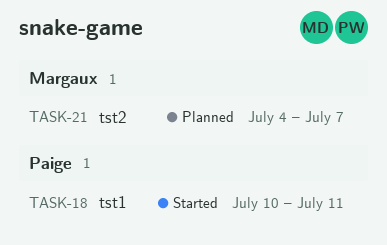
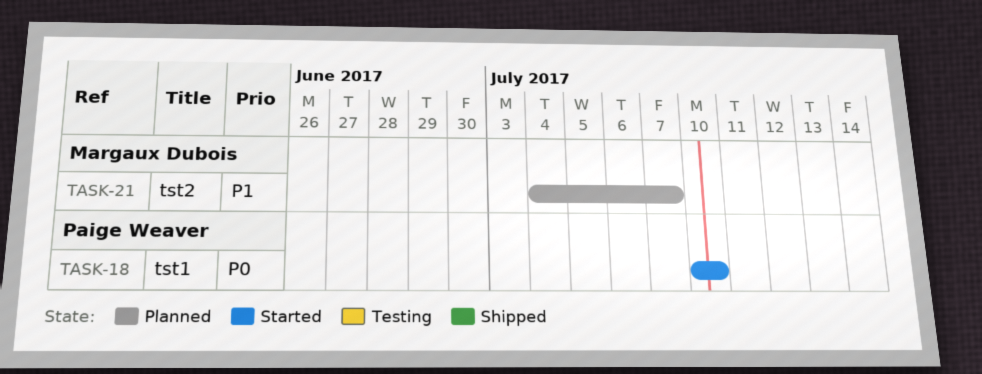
TASK-18, due: Jul 11 -> Jul 10

